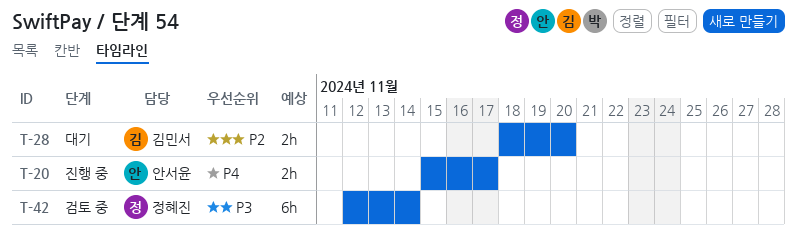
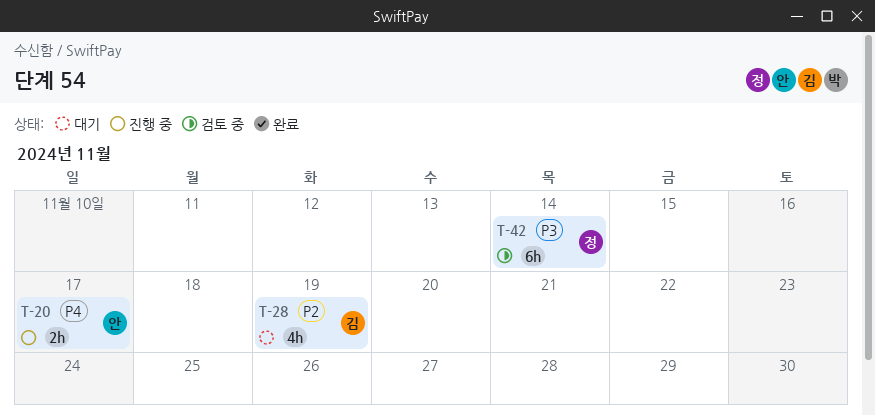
T-28, estimate: 2h -> 4h
T-28, due: Nov 20 -> Nov 19

